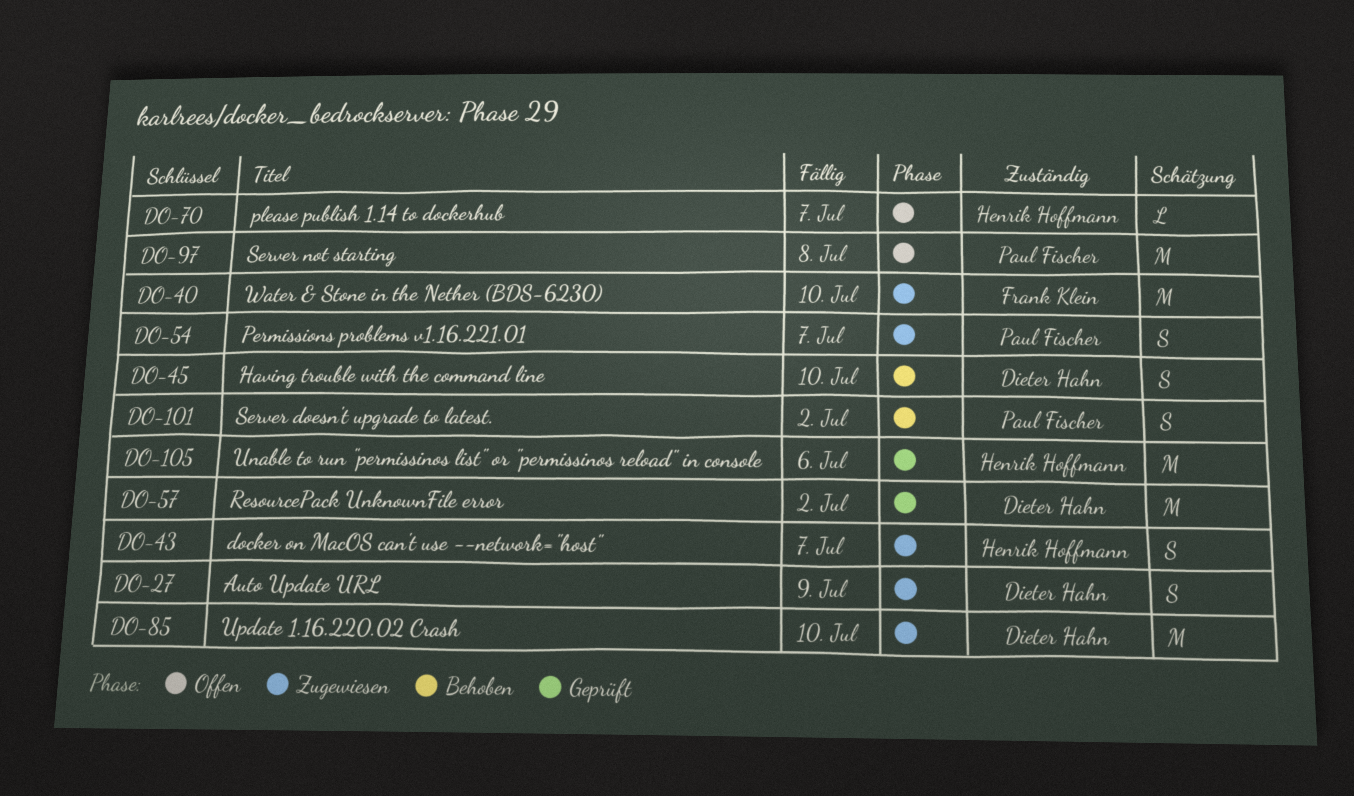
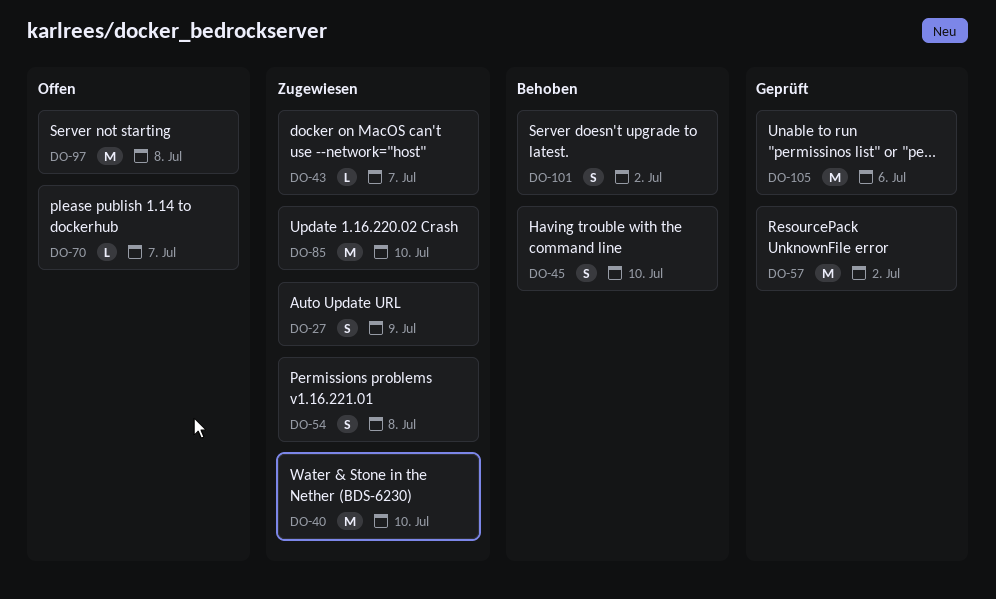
DO-43, estimate: S -> L
DO-54, due: Jul 7 -> Jul 8

